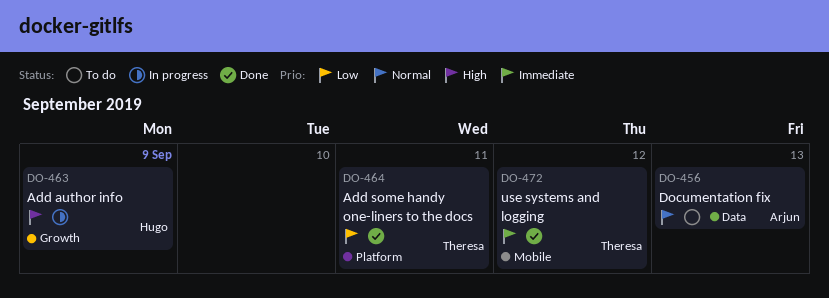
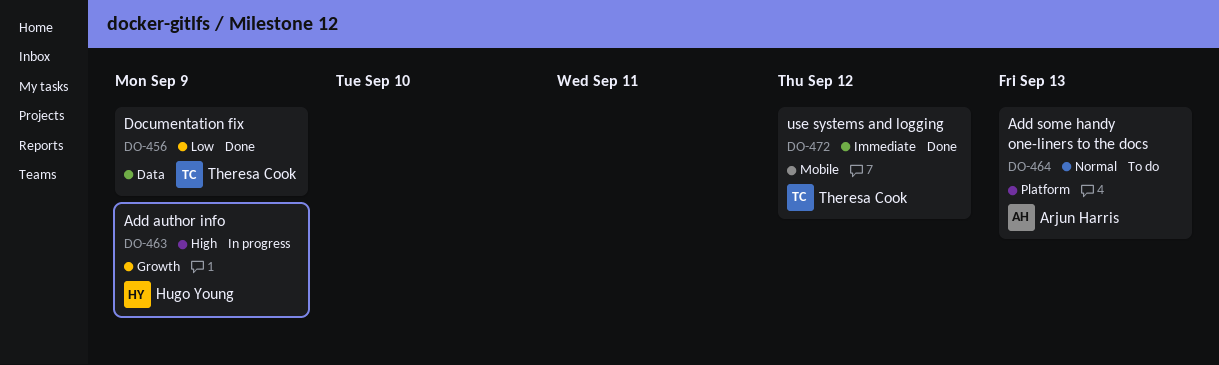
DO-456, status: To do -> Done
DO-456, owner: Arjun Harris -> Theresa Cook
DO-456, priority: Normal -> Low
DO-456, due: Sep 13 -> Sep 9
DO-464, status: Done -> To do
DO-464, owner: Theresa Cook -> Arjun Harris
DO-464, priority: Low -> Normal
DO-464, due: Sep 11 -> Sep 13

